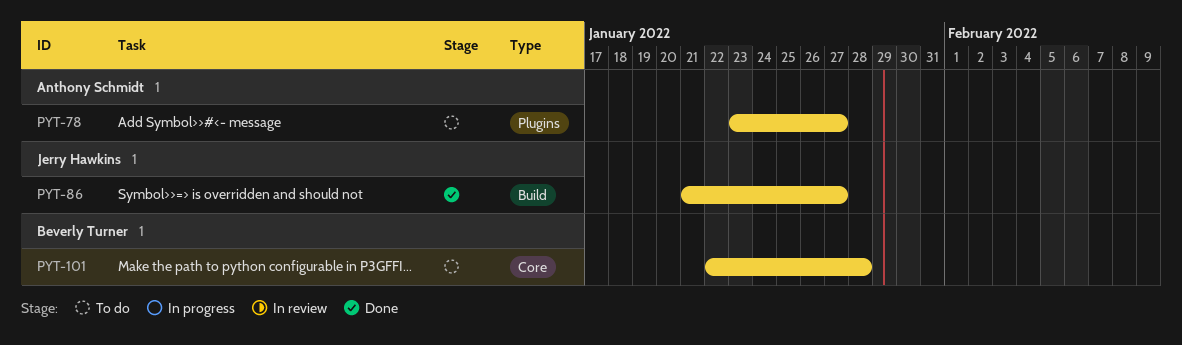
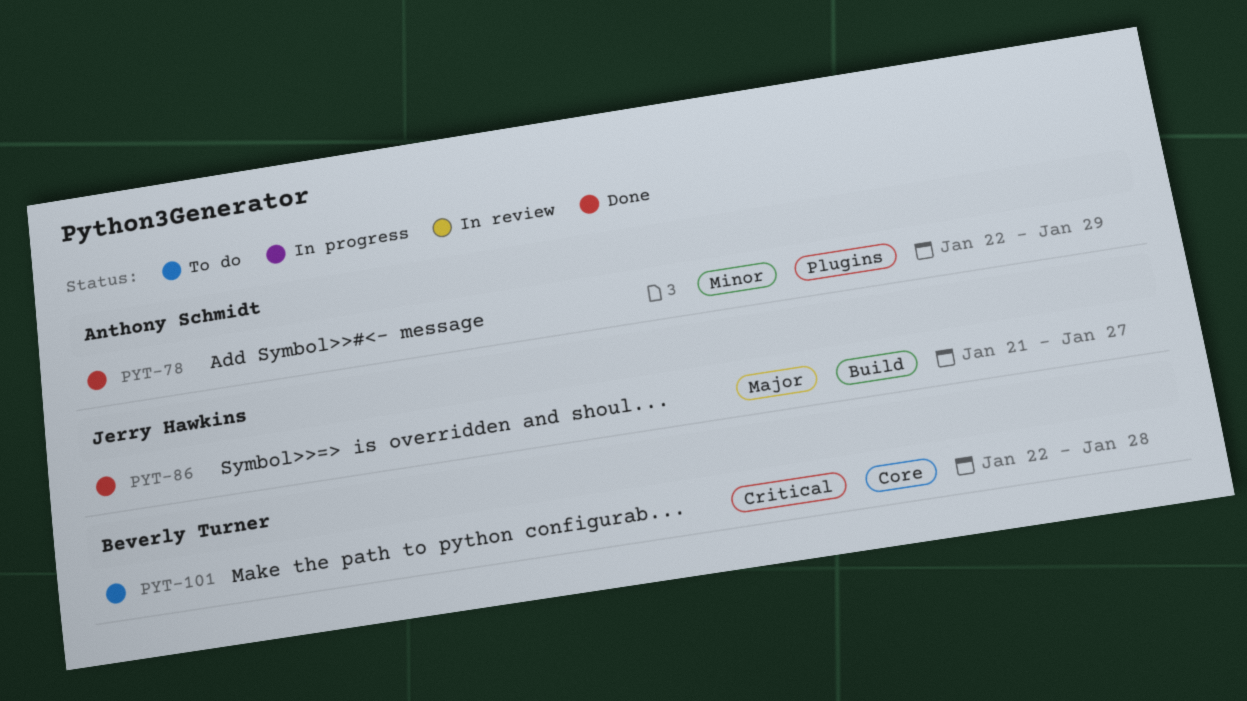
PYT-78, status: To do -> Done
PYT-78, start: Jan 23 -> Jan 22
PYT-78, due: Jan 27 -> Jan 29

